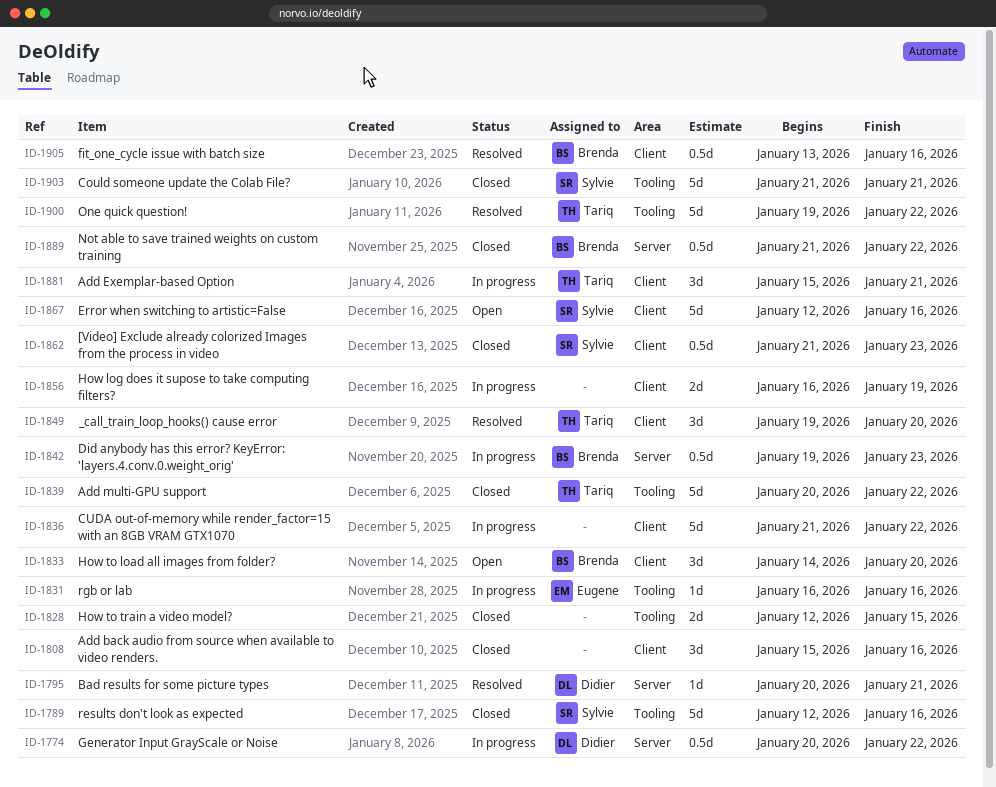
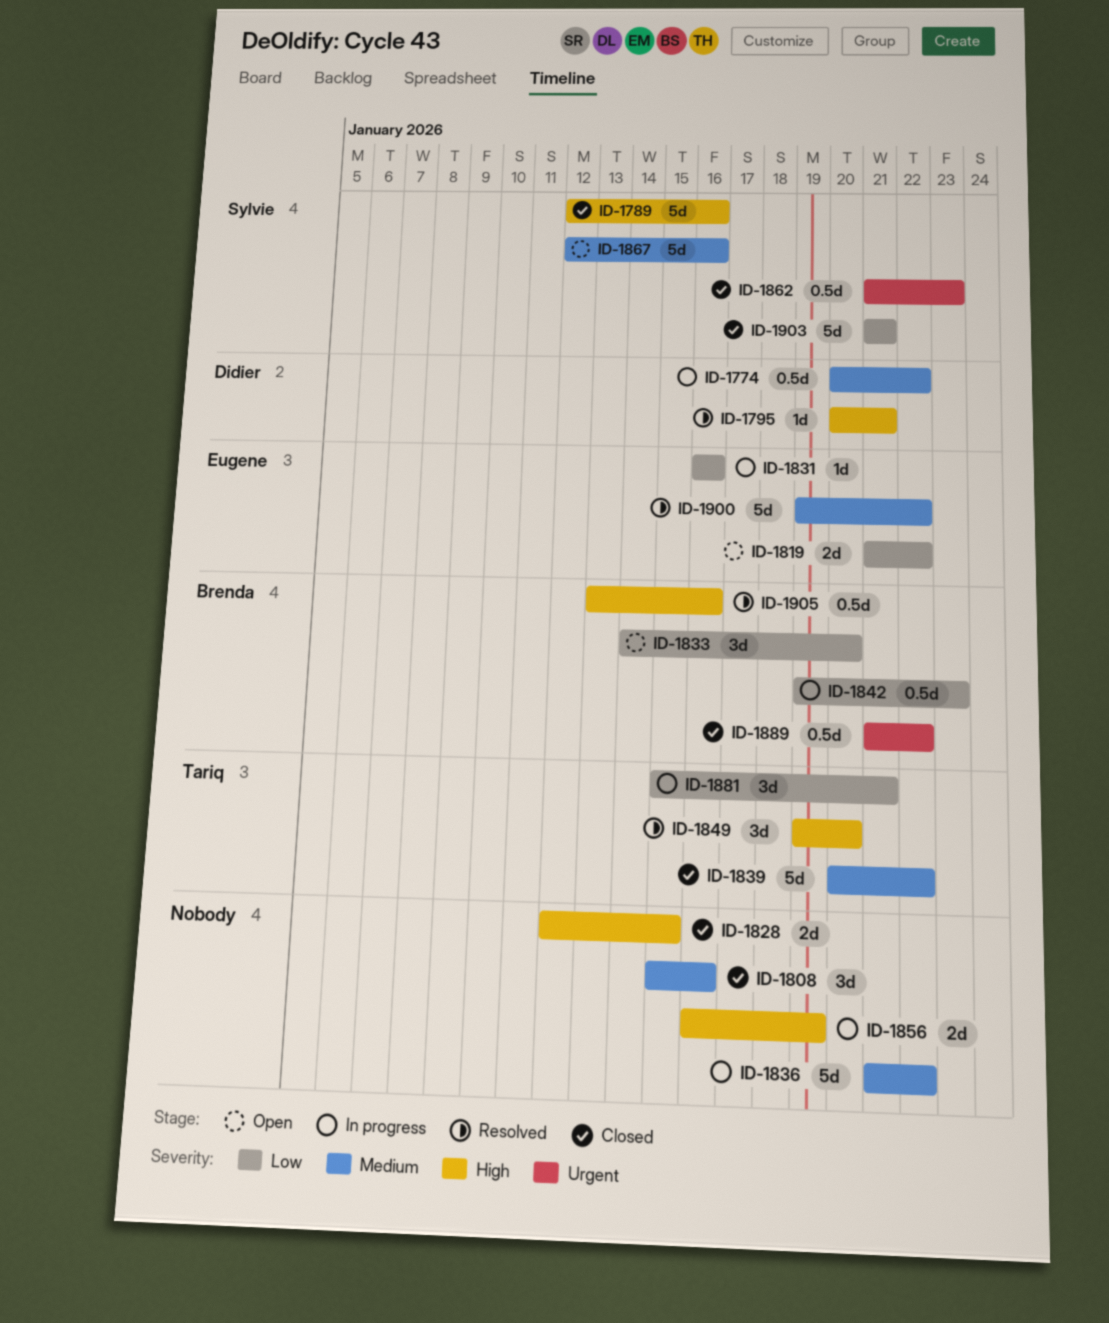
ID-1819: none -> present
ID-1900, owner: Tariq -> Eugene

